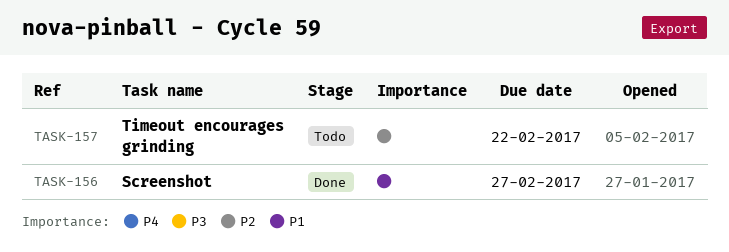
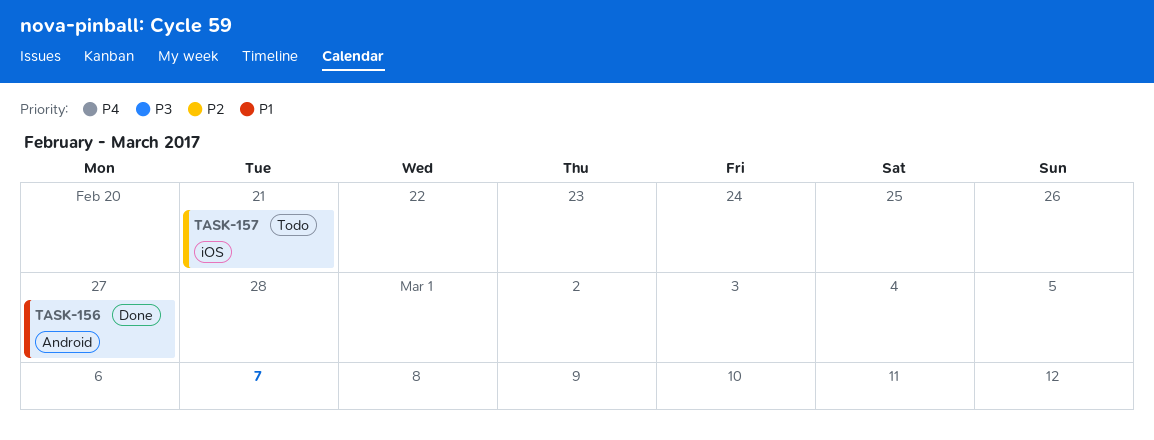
TASK-157, due: Feb 22 -> Feb 21

